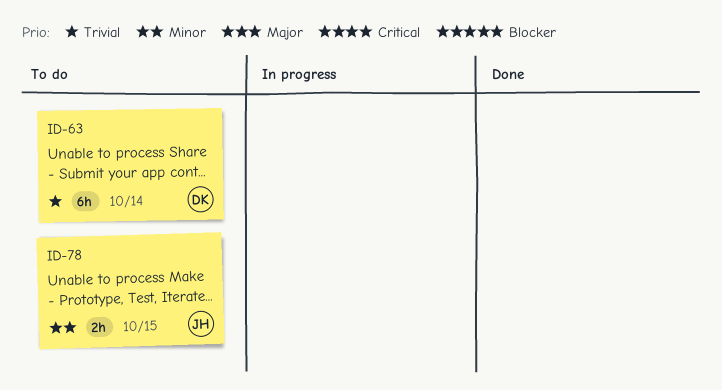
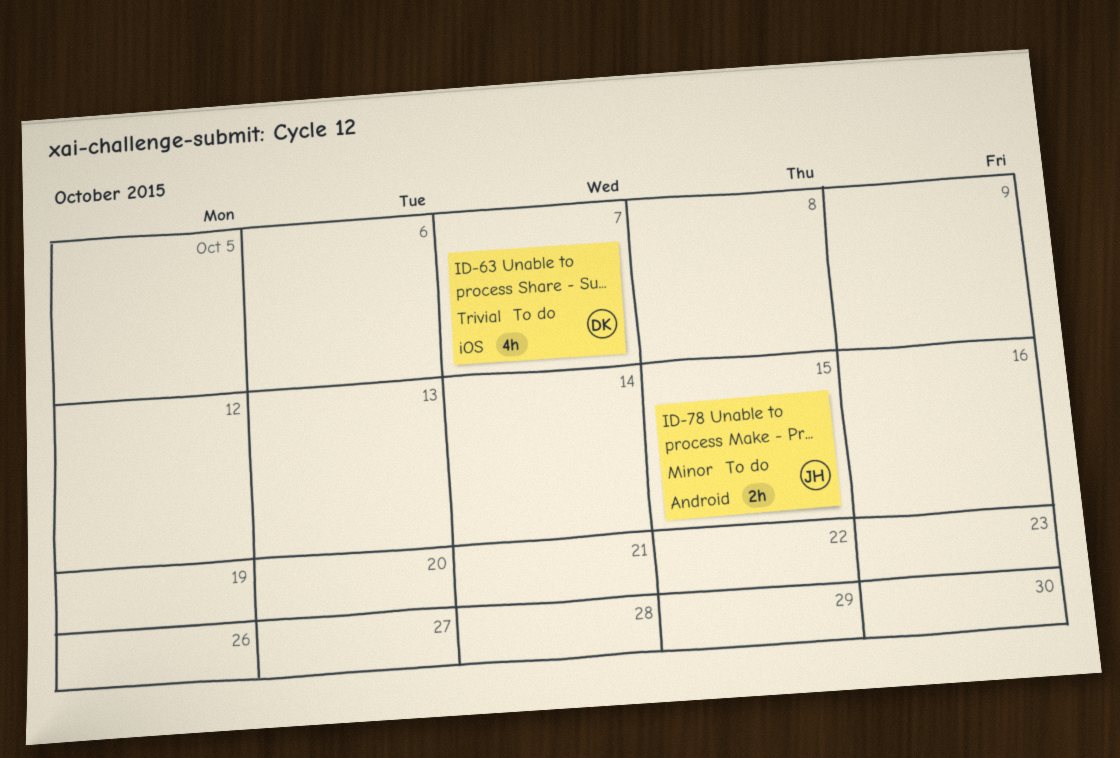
ID-63, estimate: 6h -> 4h
ID-63, due: Oct 14 -> Oct 7

